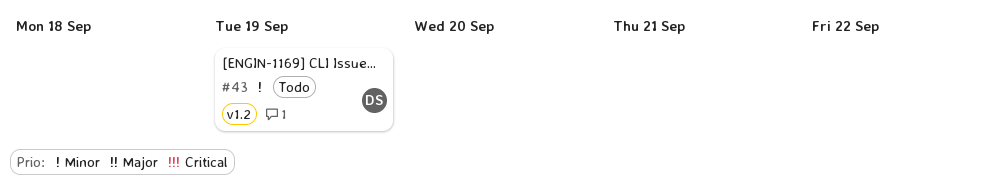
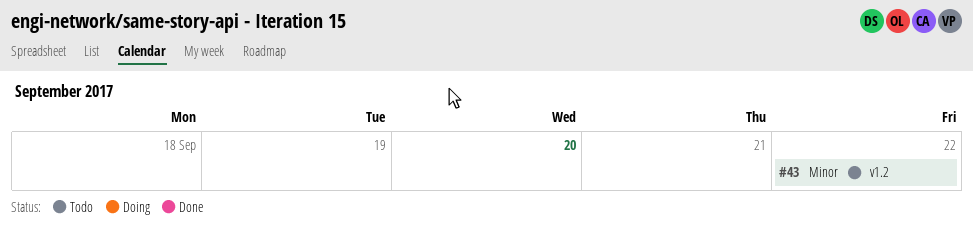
#43, due: Sep 19 -> Sep 22

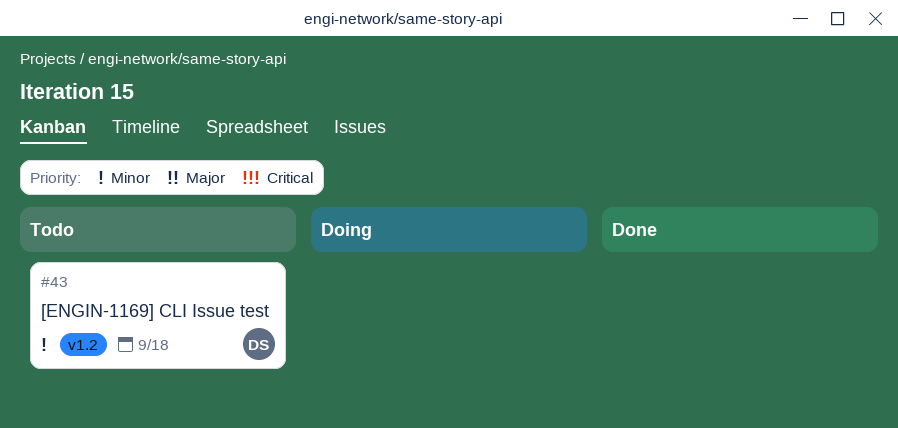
#43, due: Sep 22 -> Sep 18

